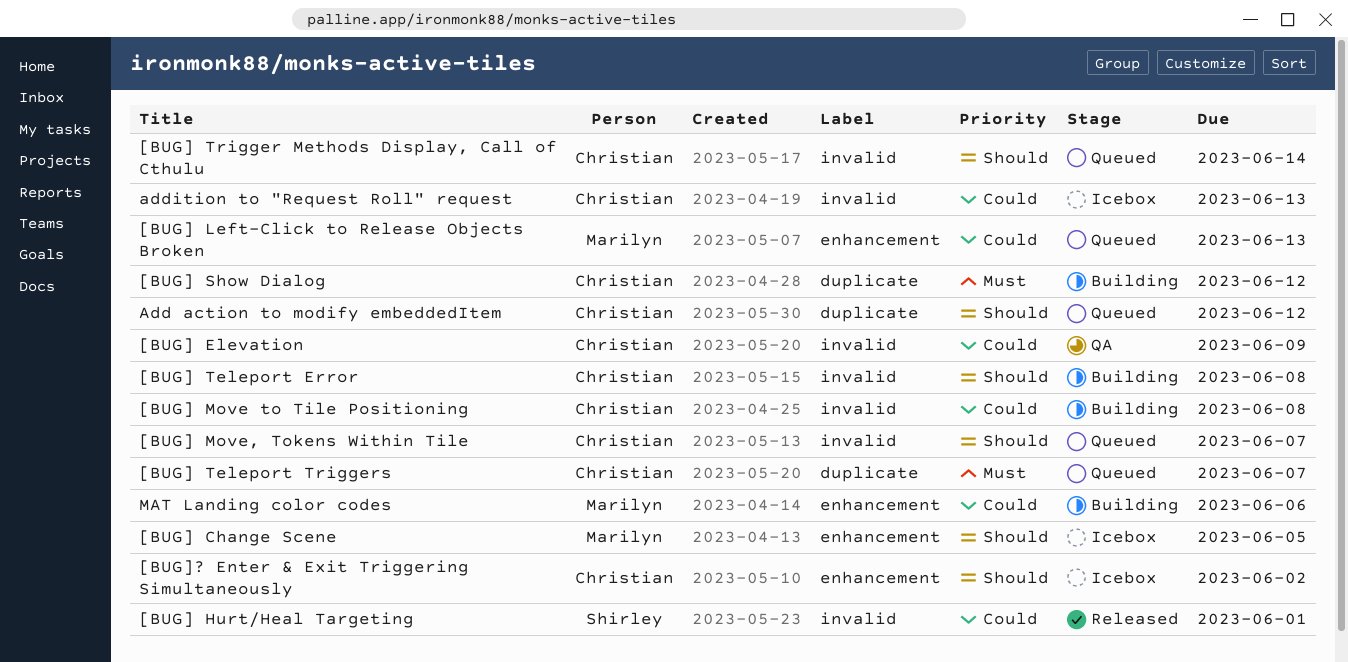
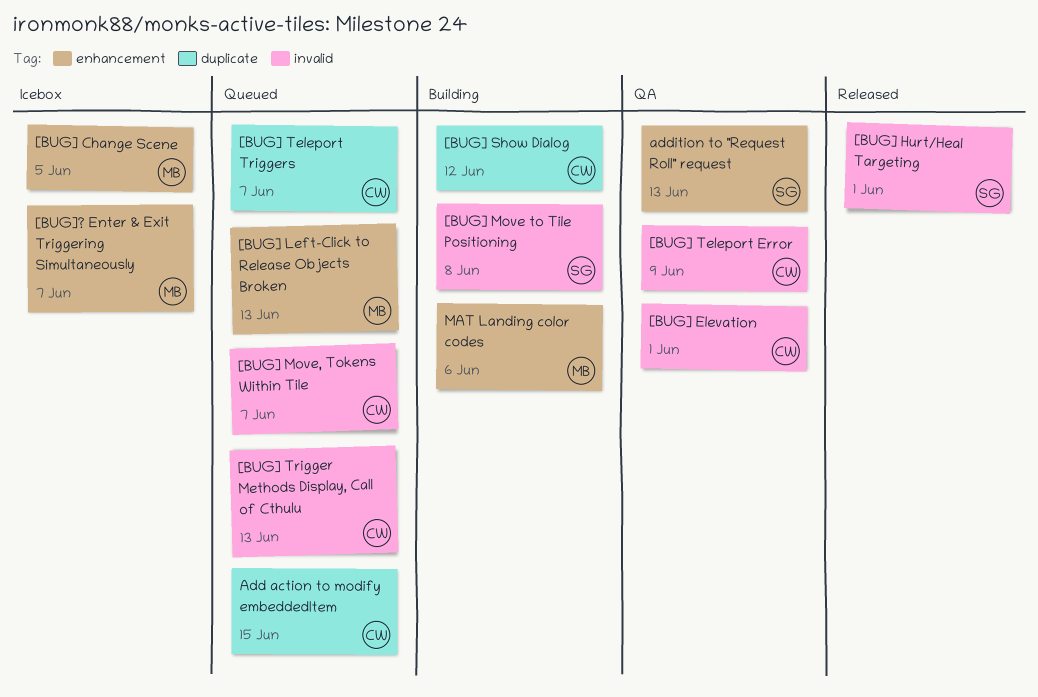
[BUG] Elevation, due: Jun 9 -> Jun 1
[BUG] Move to Tile Positioning, owner: Christian -> Shirley
[BUG] Teleport Error, status: Building -> QA
[BUG] Teleport Error, due: Jun 8 -> Jun 9
[BUG] Trigger Methods Display, Call of Cthulu, due: Jun 14 -> Jun 13
[BUG]? Enter & Exit Triggering Simultaneously, owner: Christian -> Marilyn
[BUG]? Enter & Exit Triggering Simultaneously, due: Jun 2 -> Jun 7
Add action to modify embeddedItem, due: Jun 12 -> Jun 15
addition to "Request Roll" request, status: Icebox -> QA
addition to "Request Roll" request, owner: Christian -> Shirley
addition to "Request Roll" request, label: invalid -> enhancement

